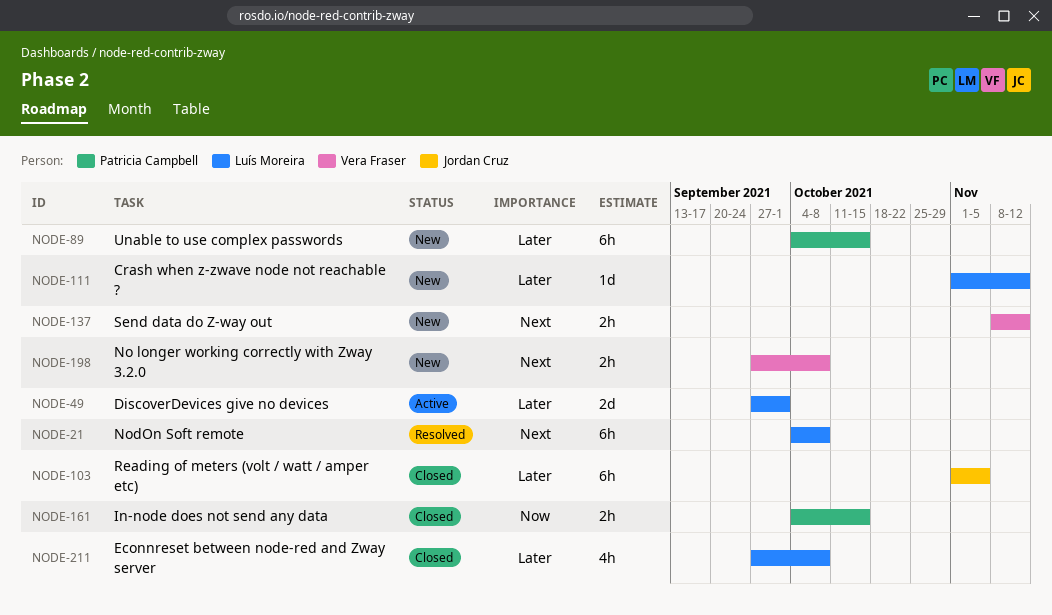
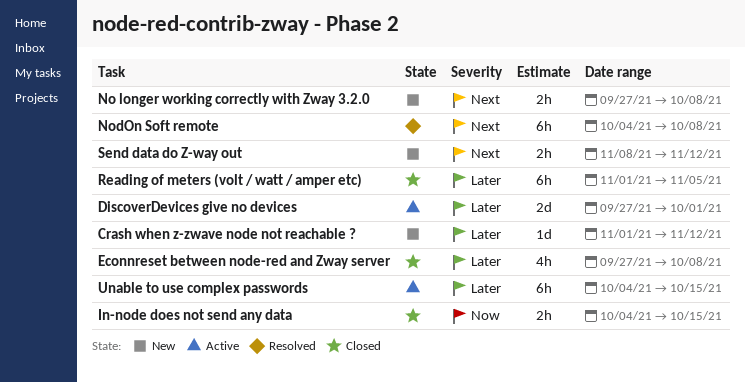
Unable to use complex passwords, status: New -> Active

